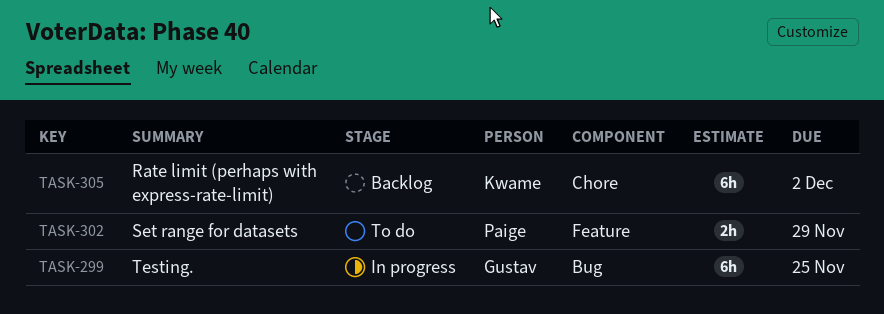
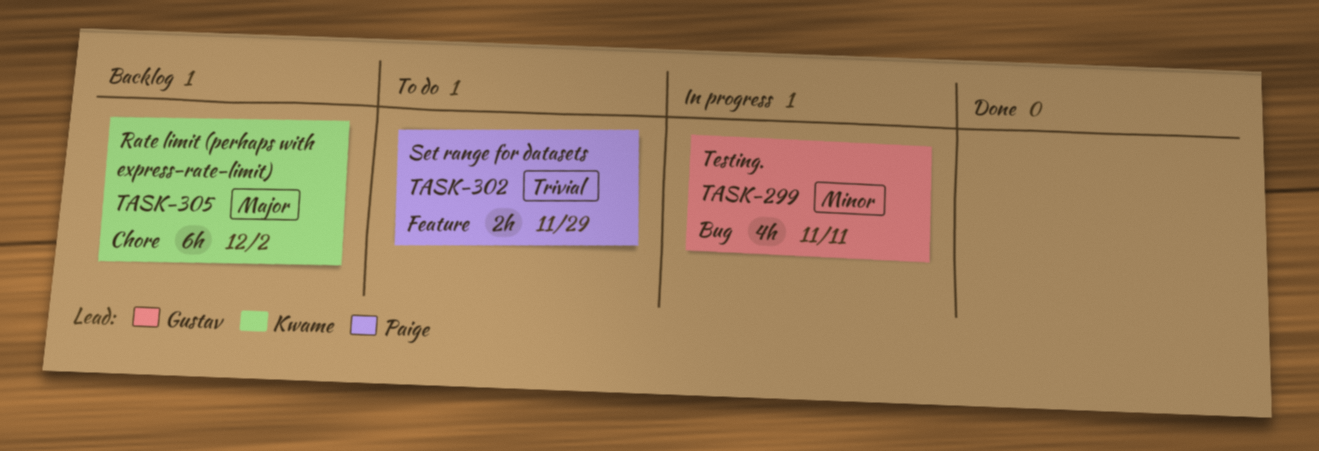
TASK-299, estimate: 6h -> 4h
TASK-299, due: Nov 25 -> Nov 11

